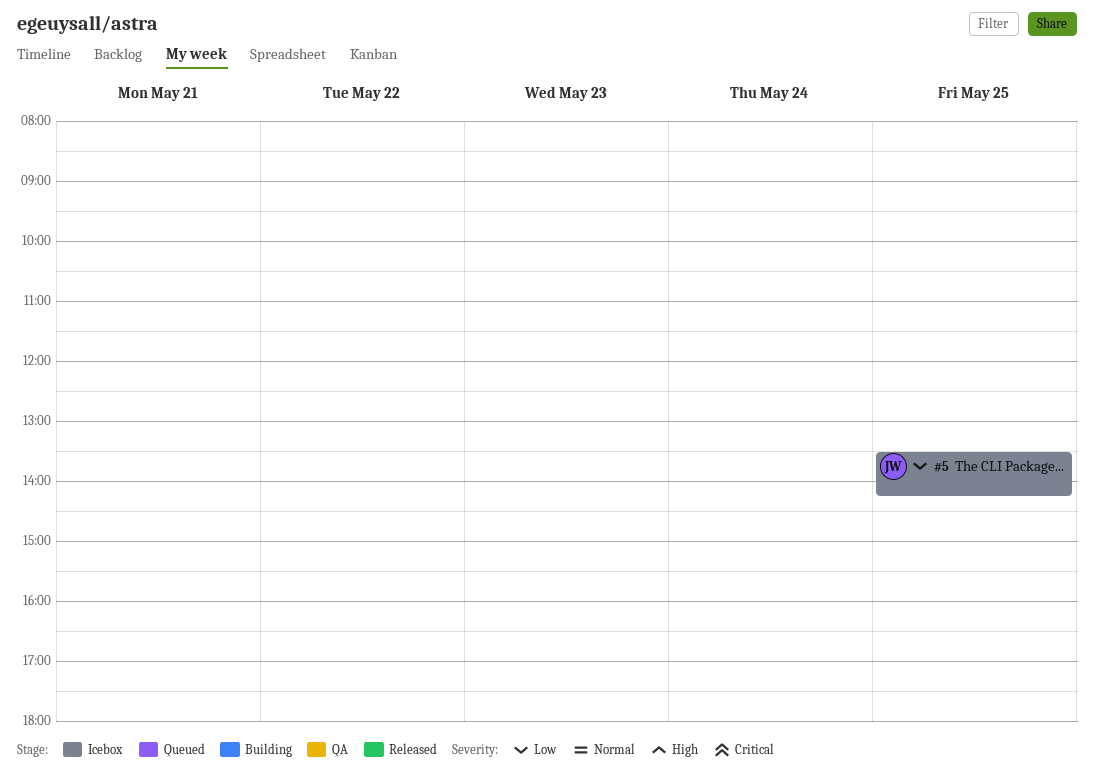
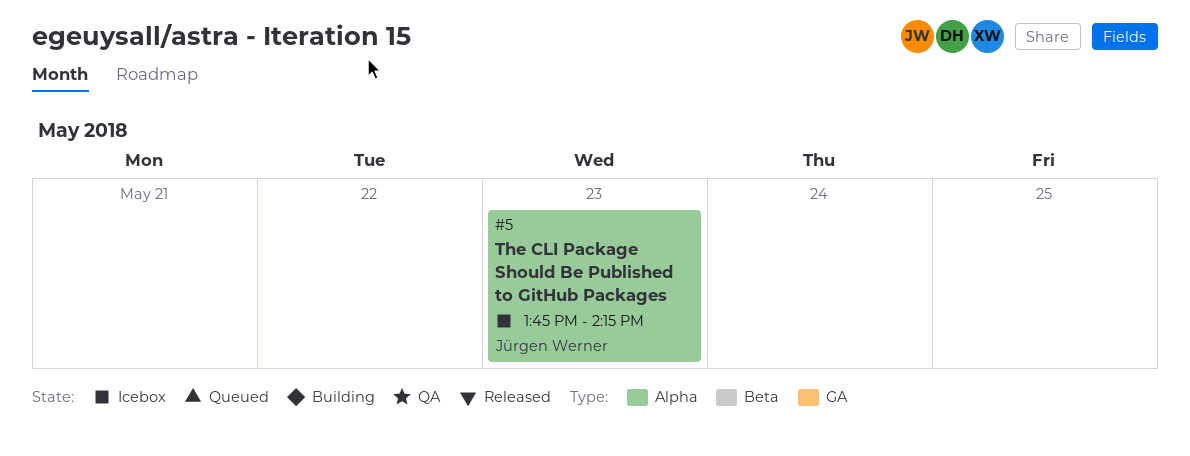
#5, day: May 25 -> May 23
#5, begins: 13:30 -> 13:45

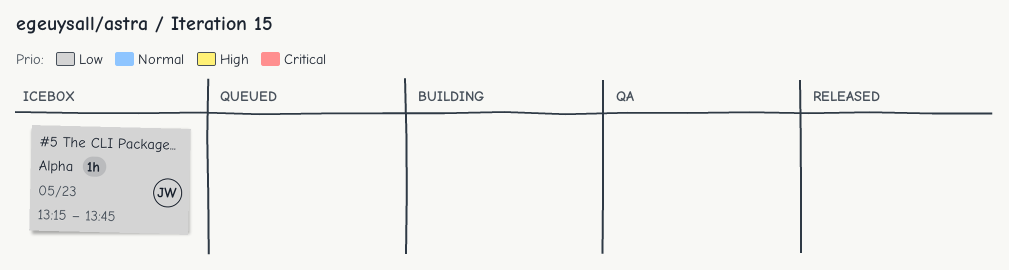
#5, begins: 13:45 -> 13:15
#5, ends: 14:15 -> 13:45

